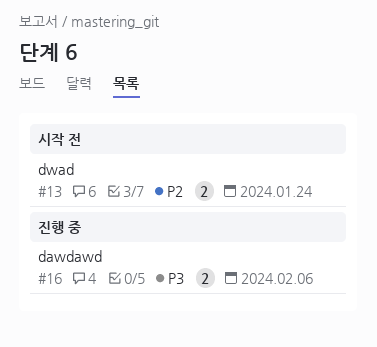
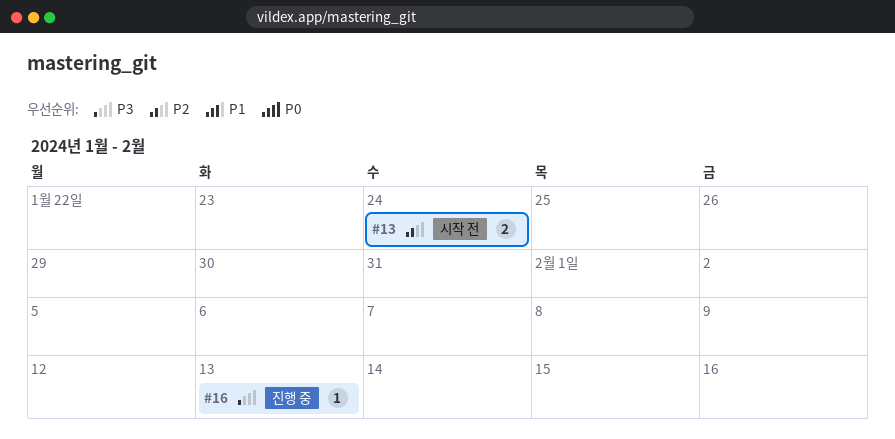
#16, estimate: 2 -> 1
#16, due: Feb 6 -> Feb 13

